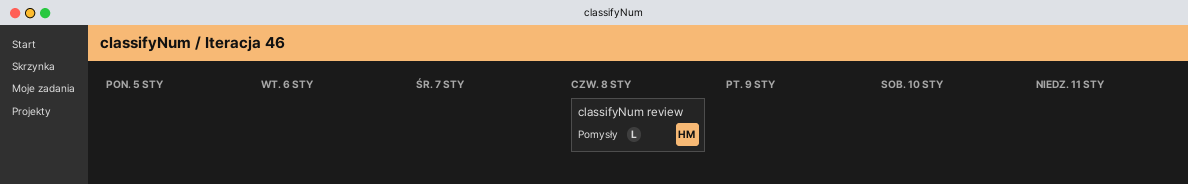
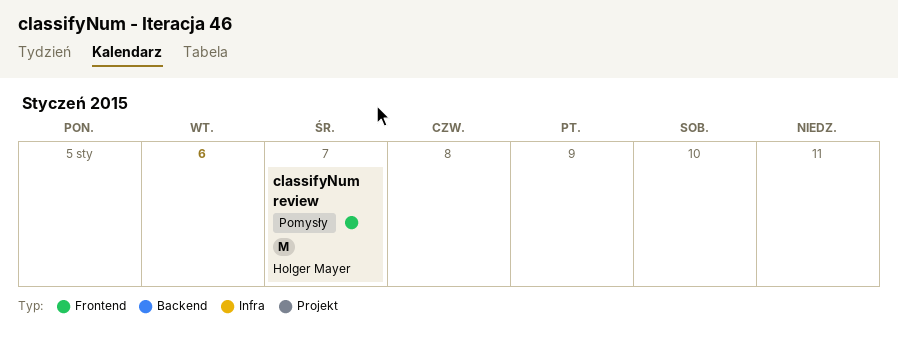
classifyNum review, estimate: L -> M
classifyNum review, due: Jan 8 -> Jan 7

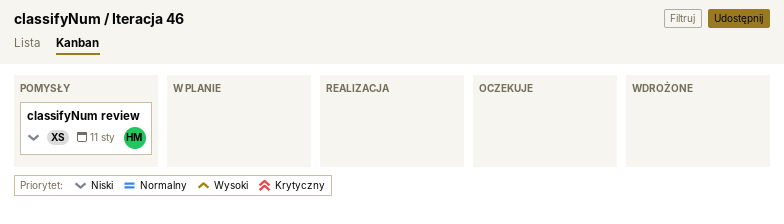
classifyNum review, estimate: M -> XS
classifyNum review, due: Jan 7 -> Jan 11

